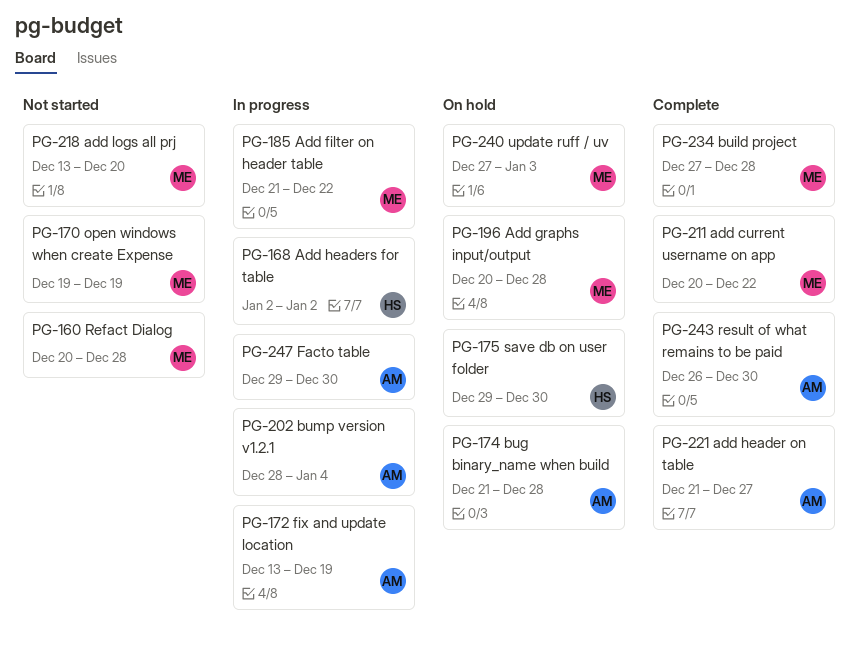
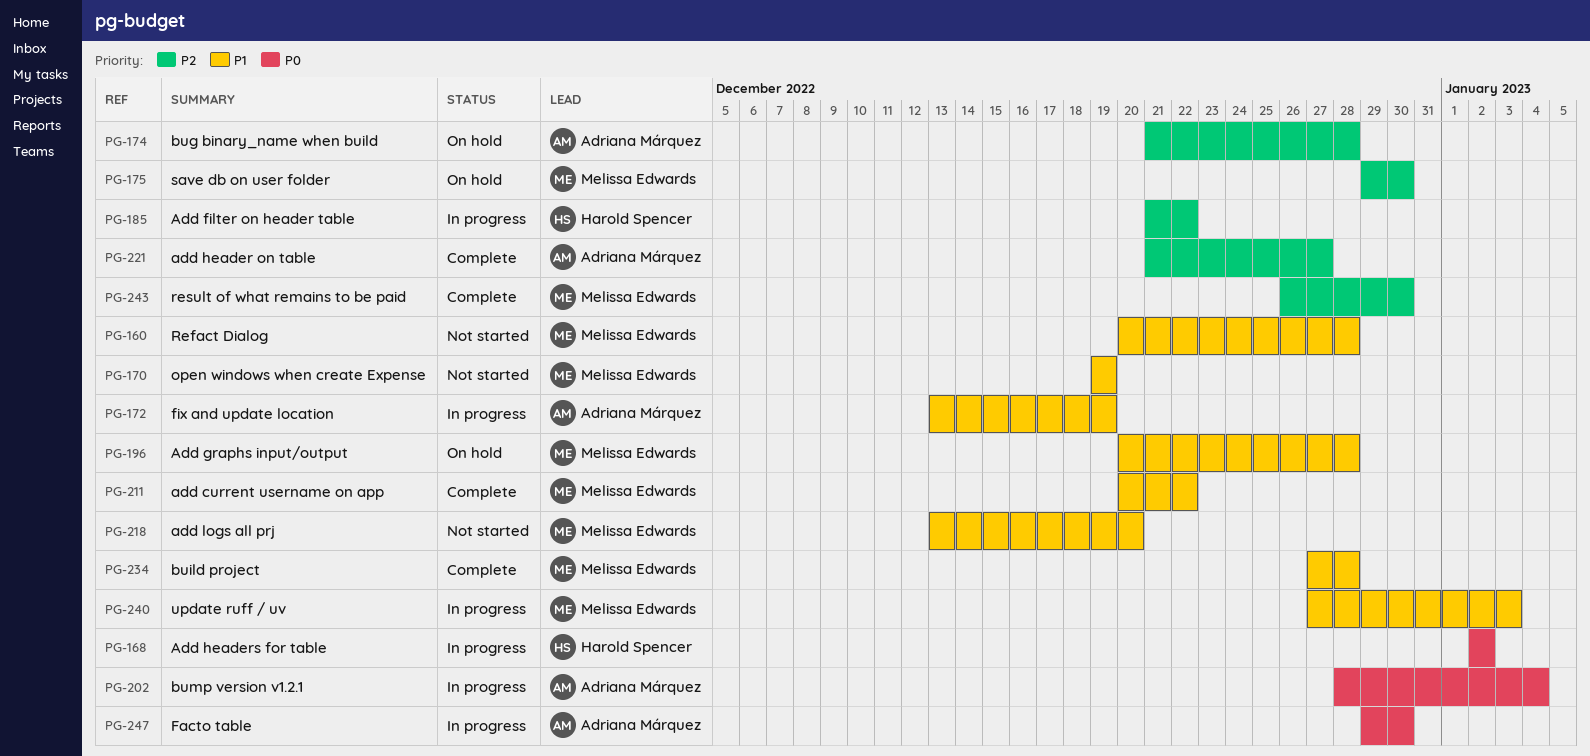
PG-175, owner: Harold Spencer -> Melissa Edwards
PG-185, owner: Melissa Edwards -> Harold Spencer
PG-240, status: On hold -> In progress
PG-243, owner: Adriana Márquez -> Melissa Edwards

